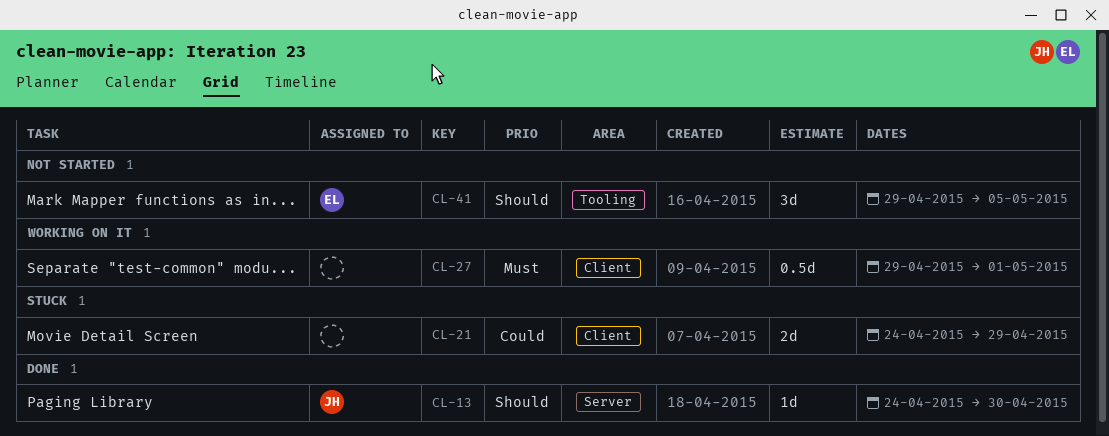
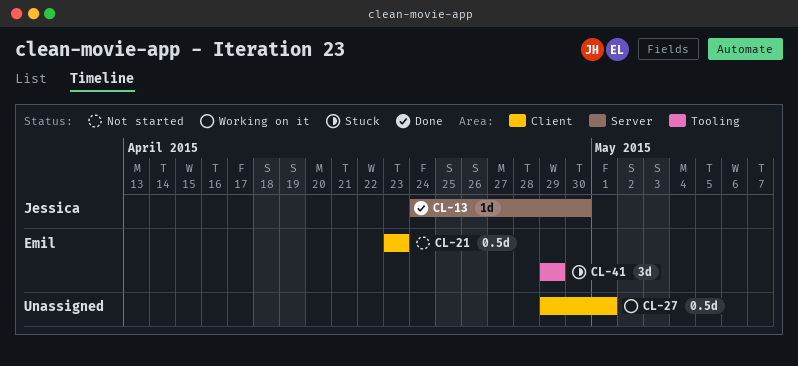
CL-21, status: Stuck -> Not started
CL-21, owner: none -> Emil
CL-21, estimate: 2d -> 0.5d
CL-21, start: Apr 24 -> Apr 23
CL-21, due: Apr 29 -> Apr 23
CL-41, status: Not started -> Stuck
CL-41, due: May 5 -> Apr 29

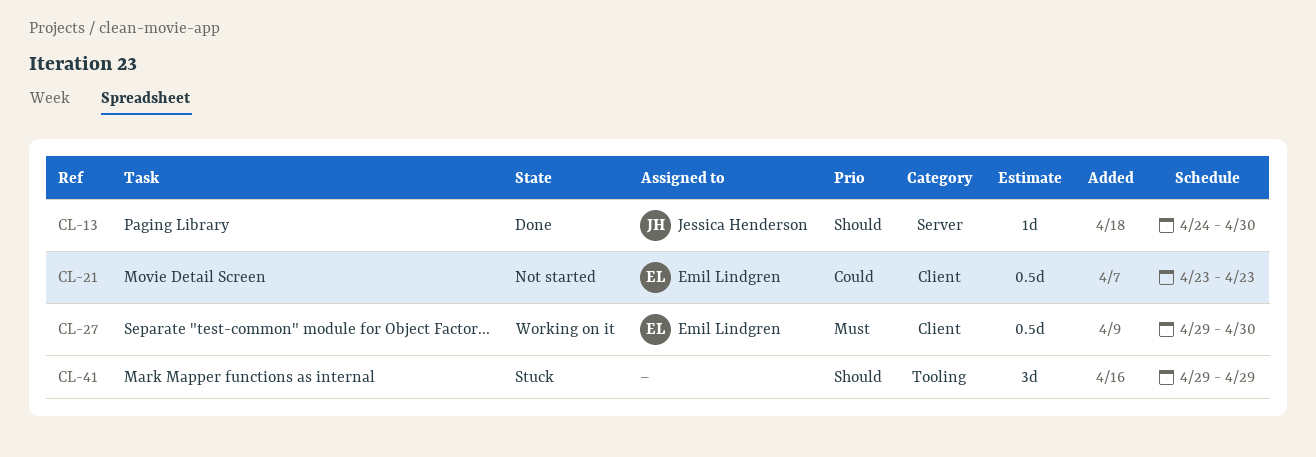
CL-27, owner: none -> Emil Lindgren
CL-27, due: May 1 -> Apr 30
CL-41, owner: Emil Lindgren -> none

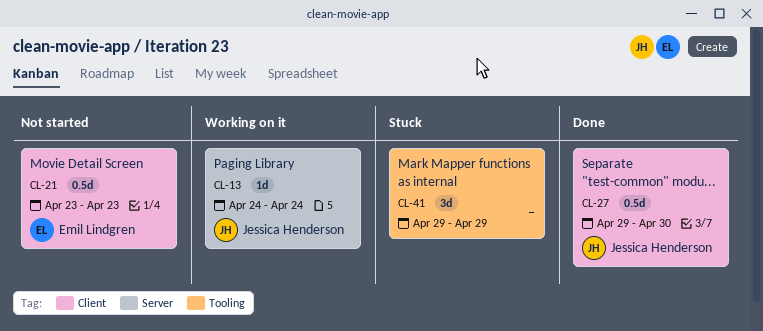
CL-13, status: Done -> Working on it
CL-13, due: Apr 30 -> Apr 24
CL-27, status: Working on it -> Done
CL-27, owner: Emil Lindgren -> Jessica Henderson

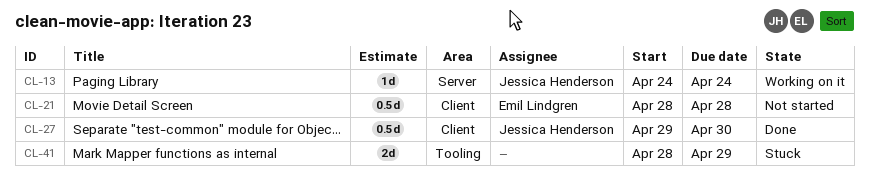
CL-21, start: Apr 23 -> Apr 28
CL-21, due: Apr 23 -> Apr 28
CL-41, estimate: 3d -> 2d
CL-41, start: Apr 29 -> Apr 28

